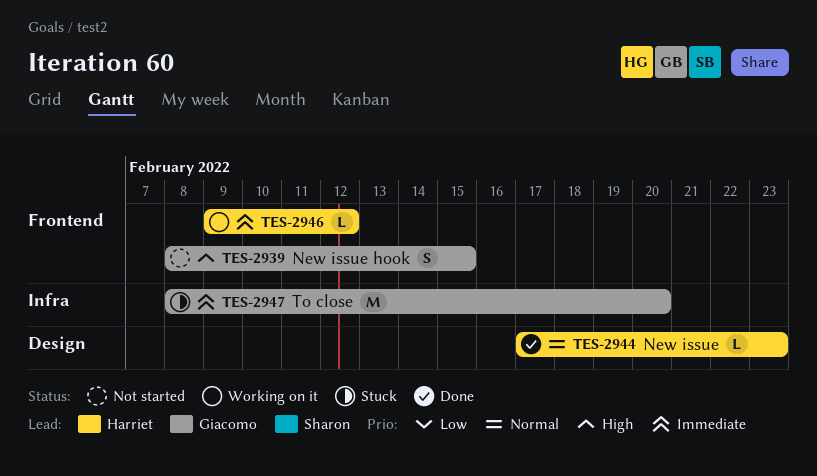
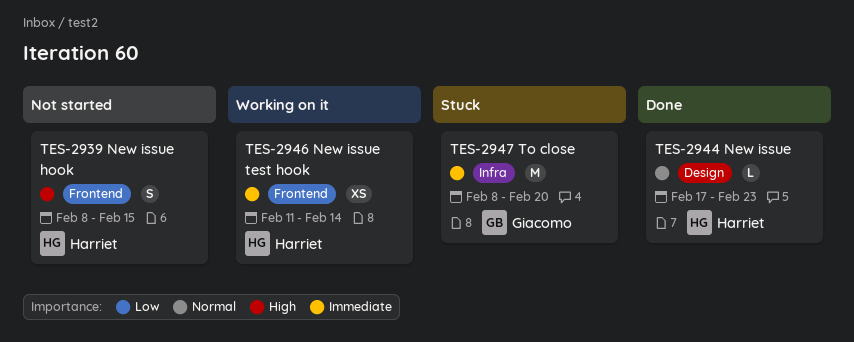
TES-2939, owner: Giacomo -> Harriet
TES-2946, estimate: L -> XS
TES-2946, start: Feb 9 -> Feb 11
TES-2946, due: Feb 12 -> Feb 14

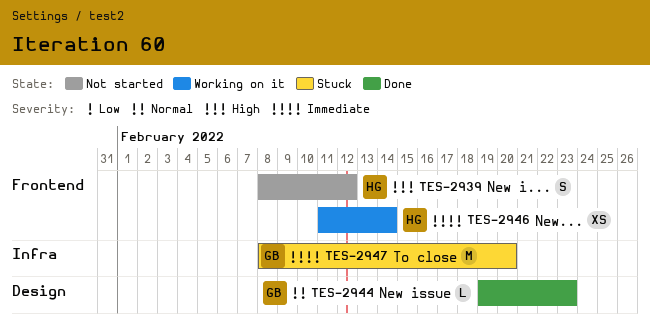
TES-2939, due: Feb 15 -> Feb 12
TES-2944, owner: Harriet -> Giacomo
TES-2944, start: Feb 17 -> Feb 19

